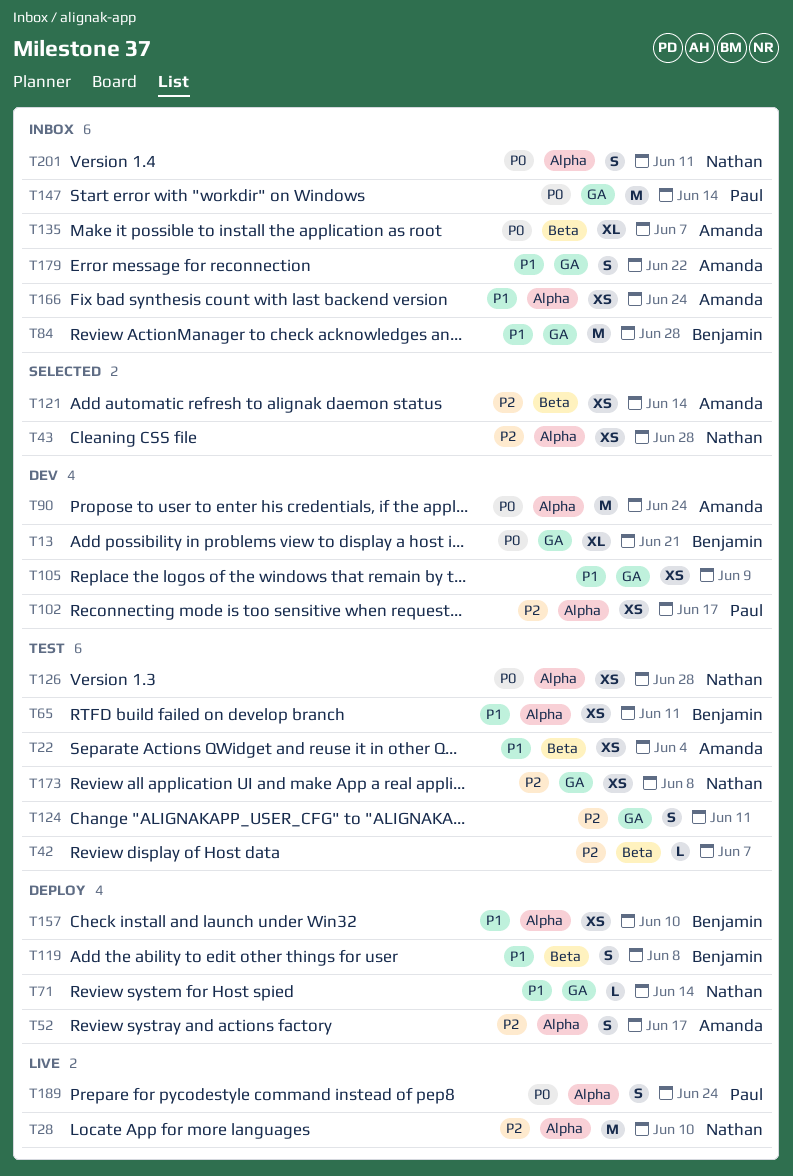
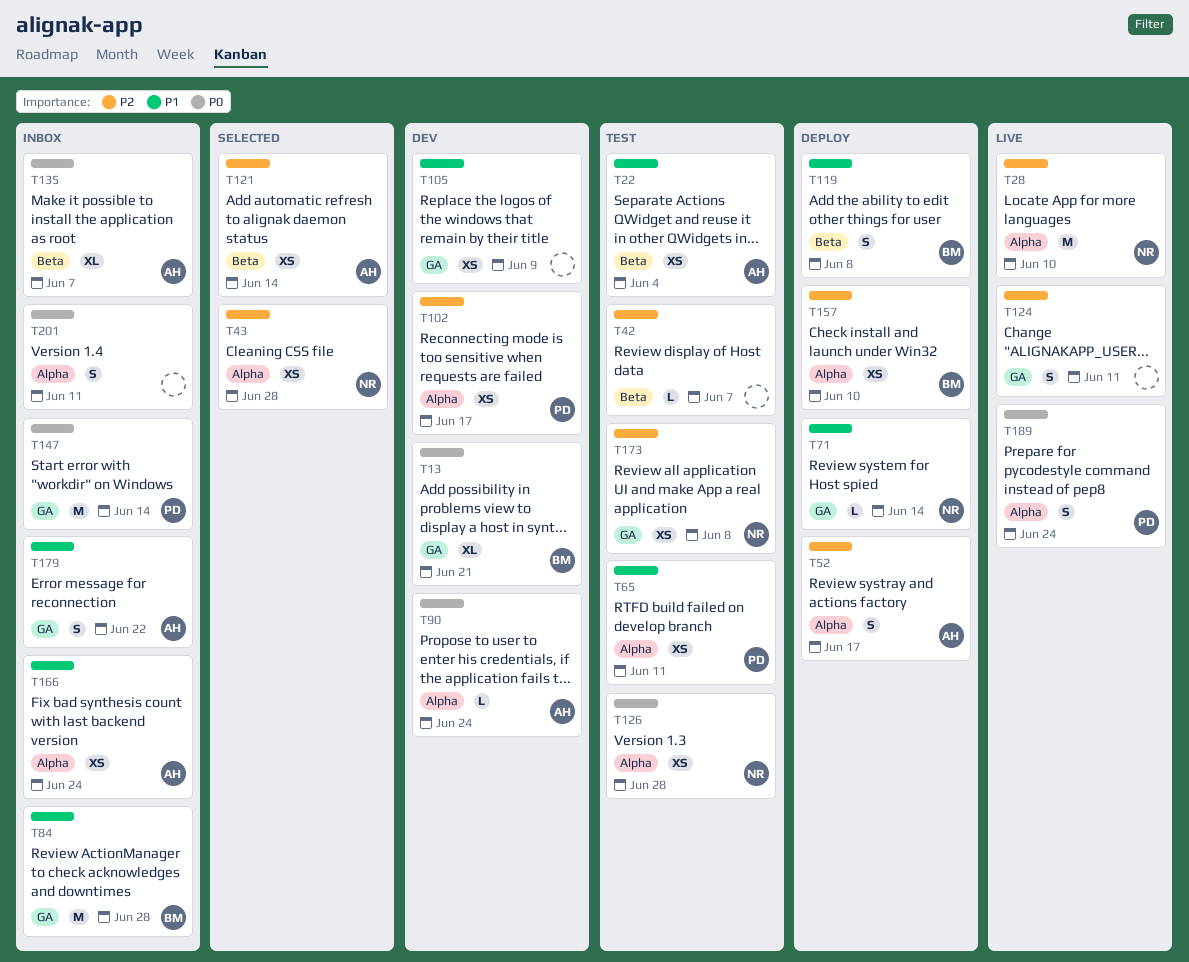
T65, owner: Benjamin -> Paul
T90, estimate: M -> L
T124, status: Test -> Live
T157, priority: P1 -> P2
T201, owner: Nathan -> none

